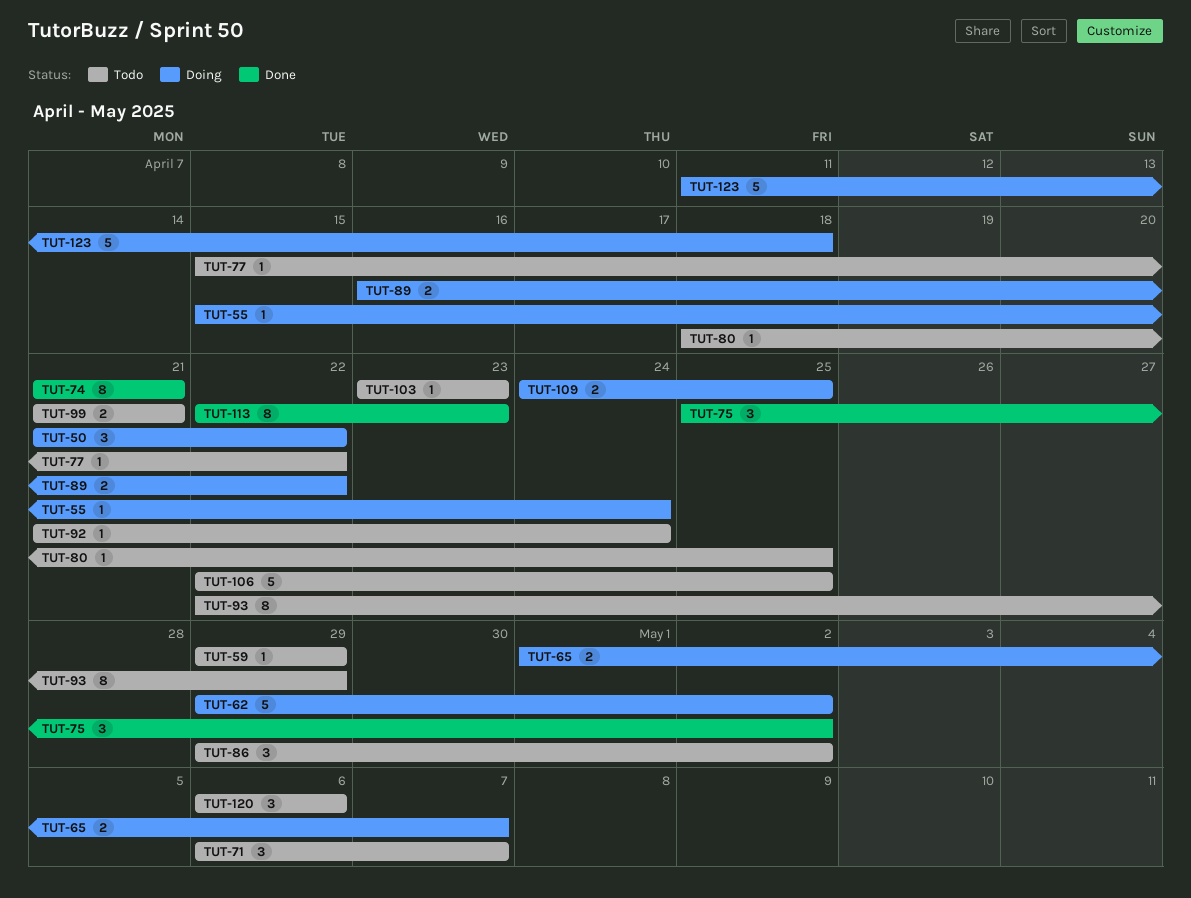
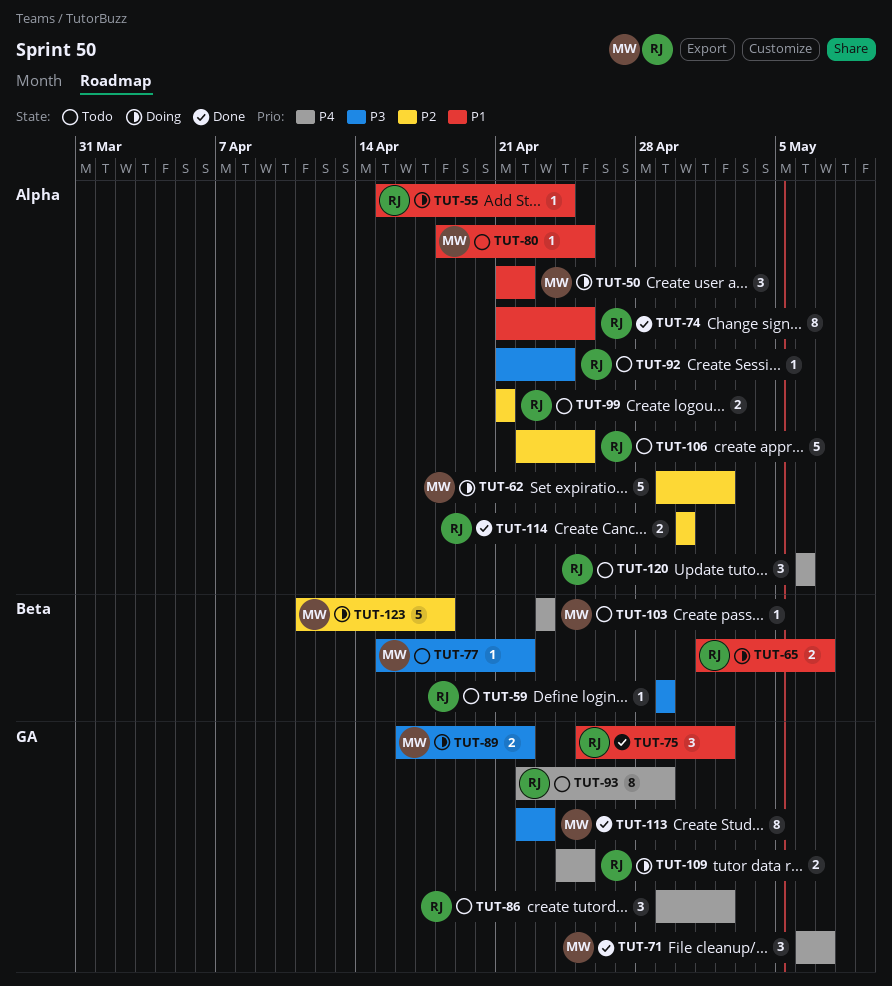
TUT-71, status: Todo -> Done
TUT-74, due: Apr 21 -> Apr 25
TUT-114: none -> present

